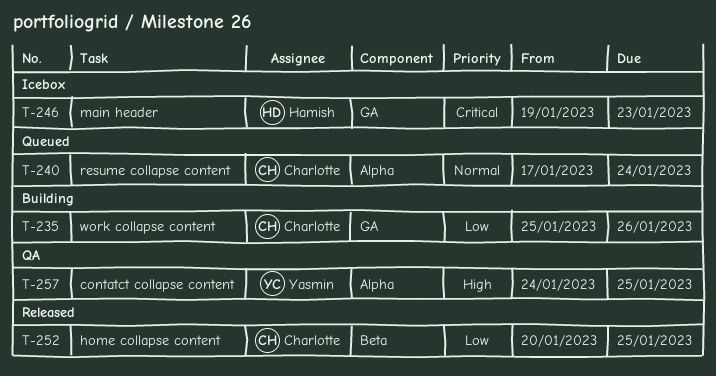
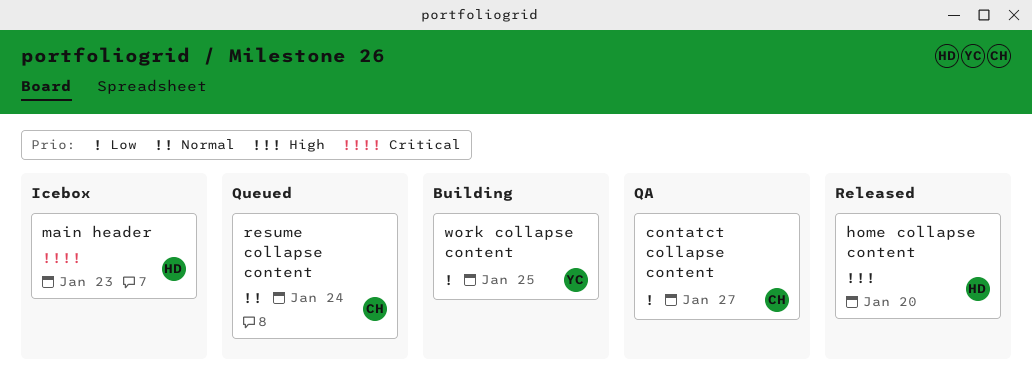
contatct collapse content, owner: Yasmin -> Charlotte
contatct collapse content, priority: High -> Low
contatct collapse content, due: Jan 25 -> Jan 27
home collapse content, owner: Charlotte -> Hamish
home collapse content, priority: Low -> High
home collapse content, due: Jan 25 -> Jan 20
work collapse content, owner: Charlotte -> Yasmin
work collapse content, due: Jan 26 -> Jan 25

